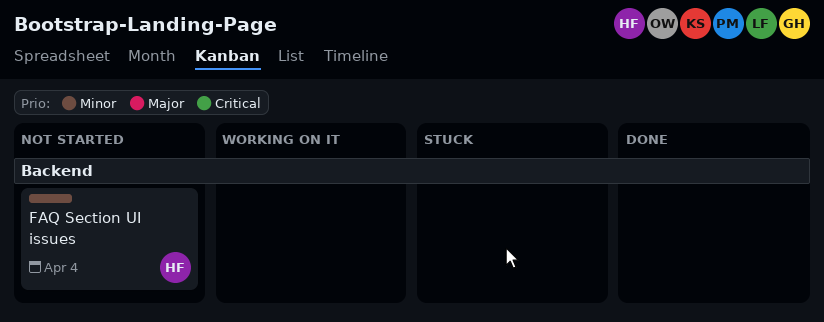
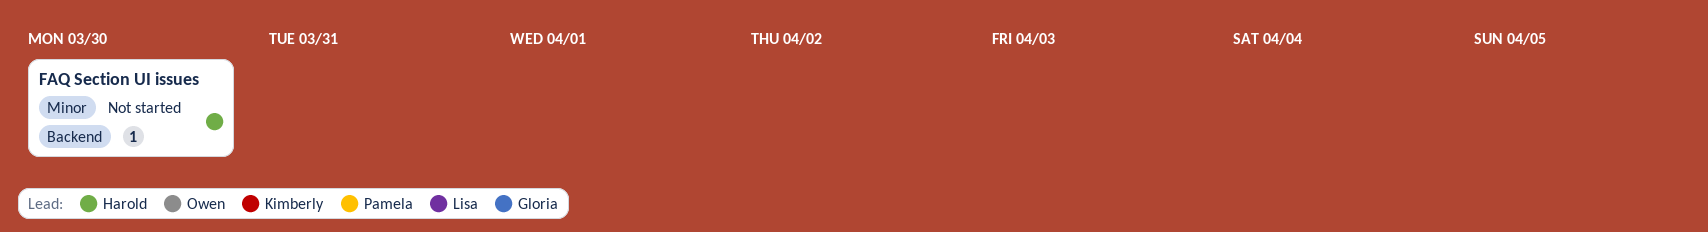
FAQ Section UI issues, due: Apr 4 -> Mar 30

